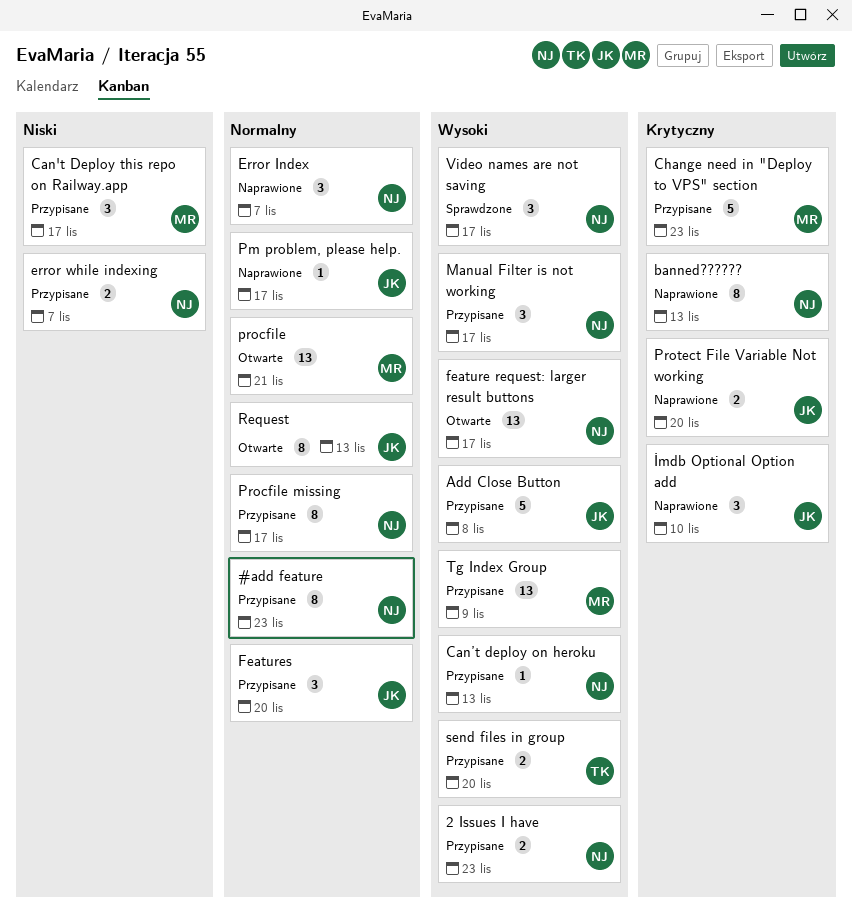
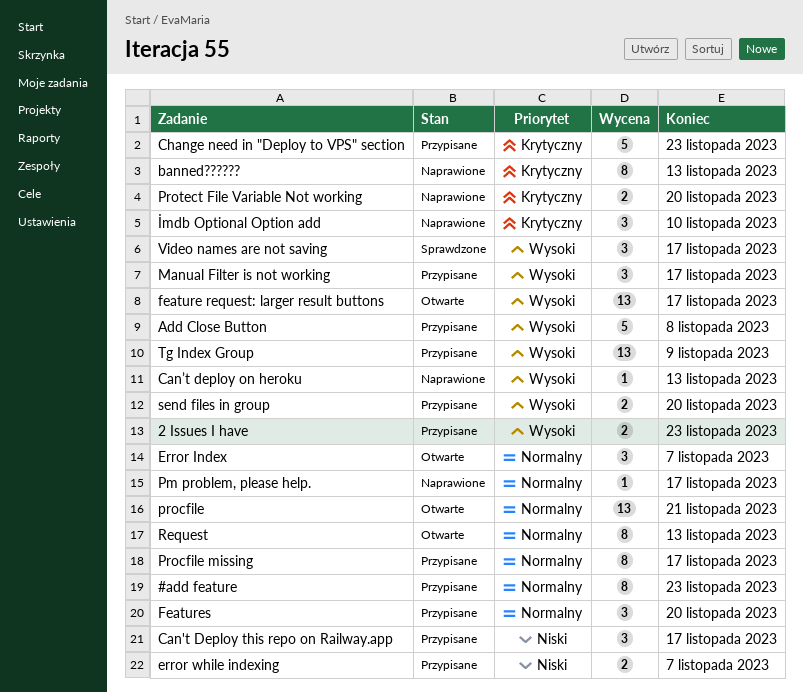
Can’t deploy on heroku, status: Przypisane -> Naprawione
Error Index, status: Naprawione -> Otwarte

